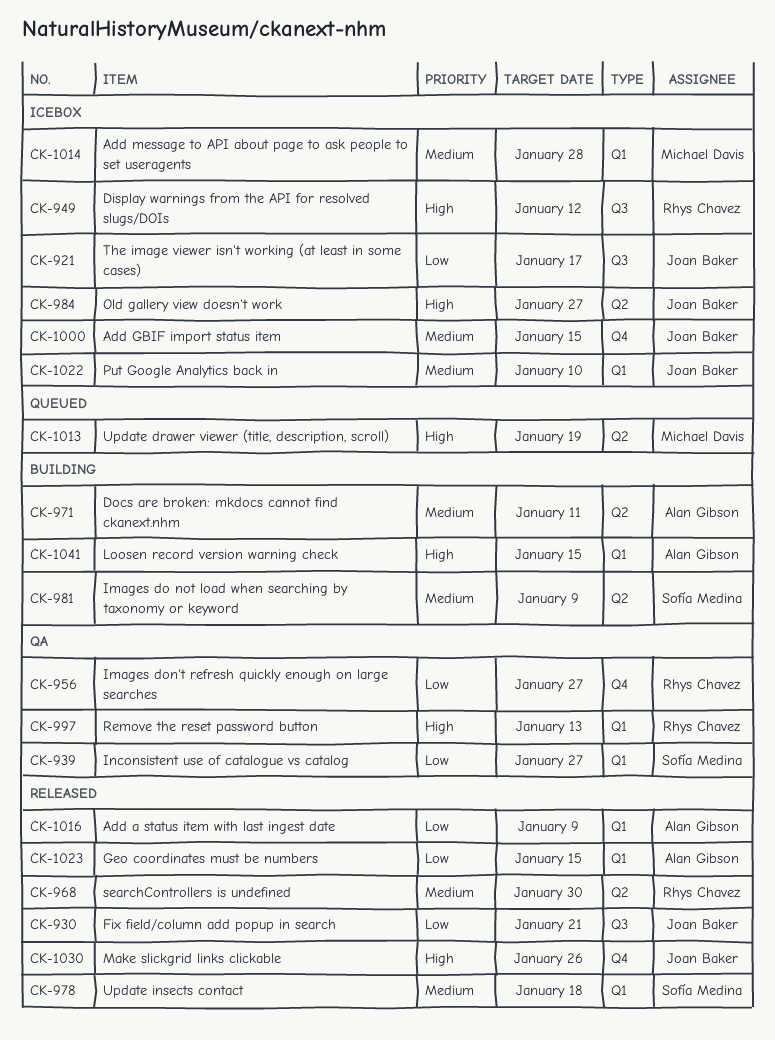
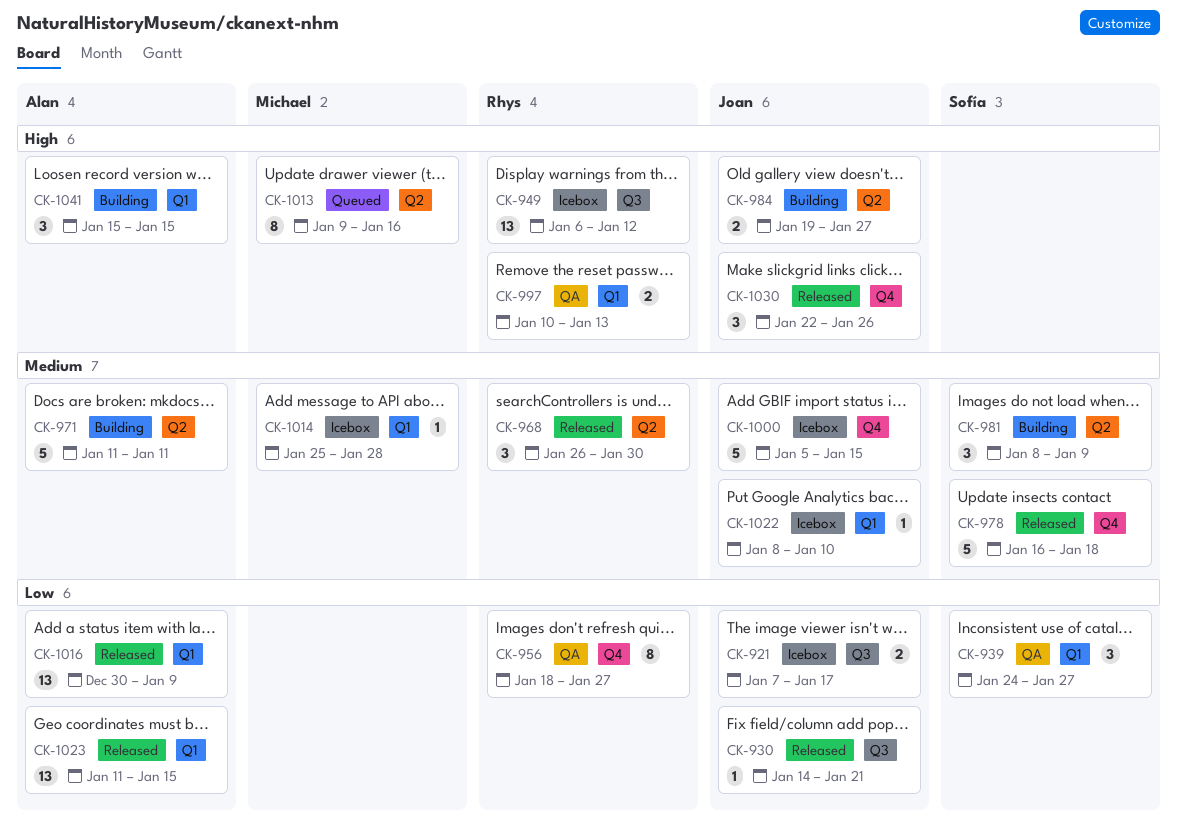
CK-978, label: Q1 -> Q4
CK-984, status: Icebox -> Building
CK-1013, due: Jan 19 -> Jan 16

